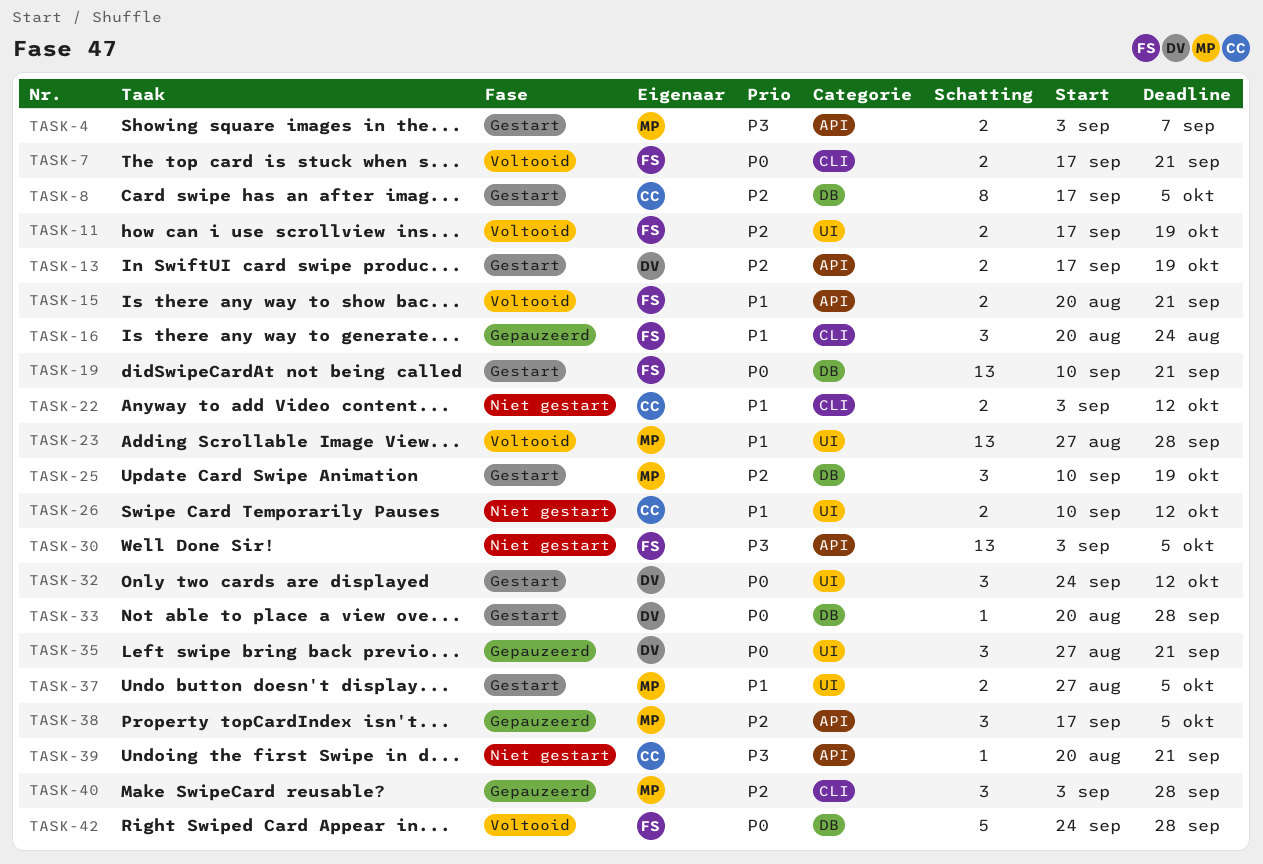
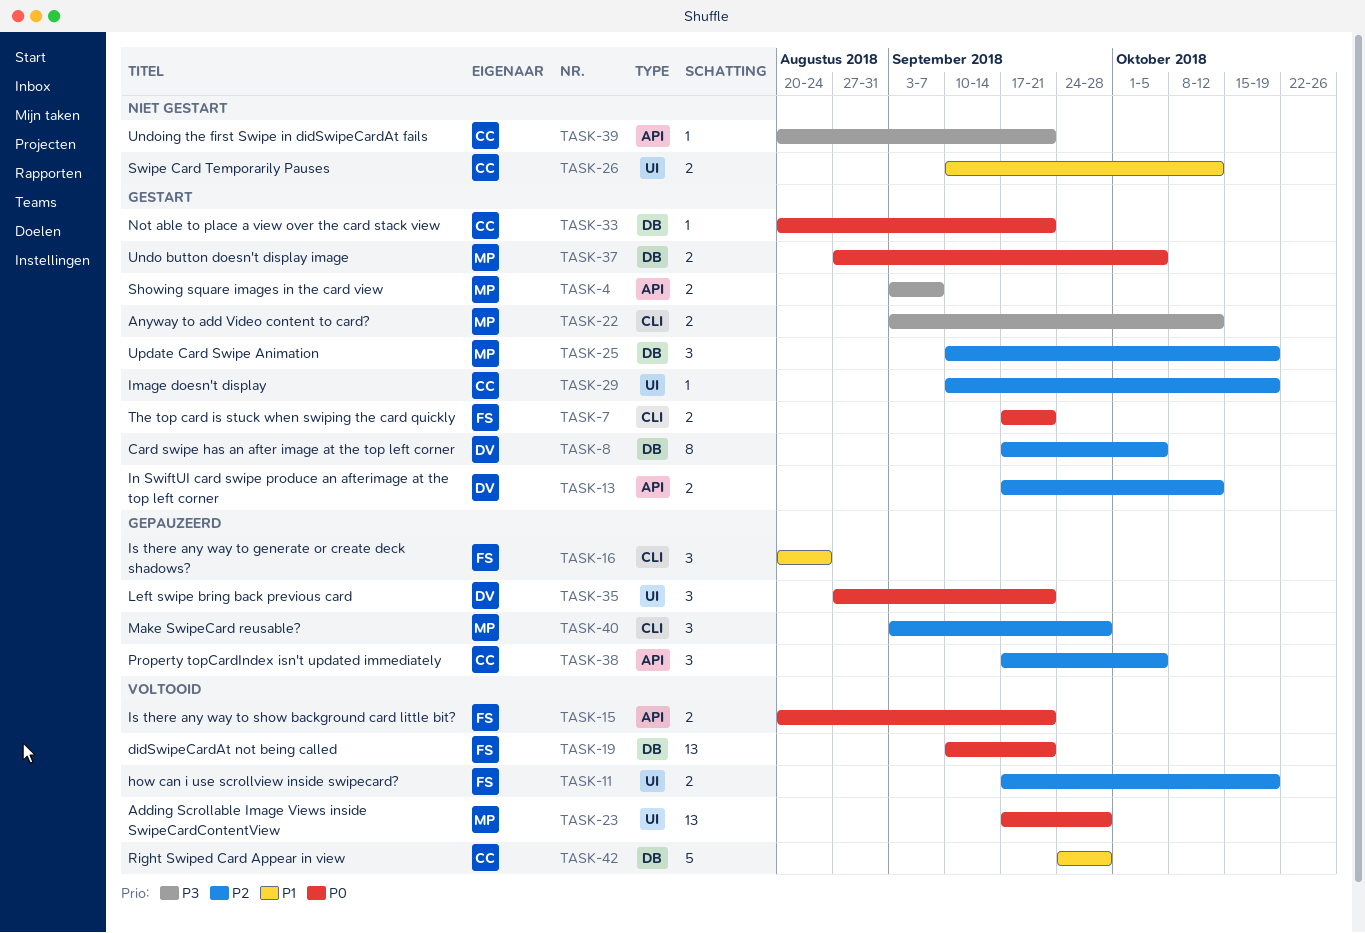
TASK-7, status: Voltooid -> Gestart
TASK-8, owner: CC -> DV
TASK-13, due: Oct 19 -> Oct 12
TASK-15, priority: P1 -> P0
TASK-19, status: Gestart -> Voltooid
TASK-22, status: Niet gestart -> Gestart
TASK-22, owner: CC -> MP
TASK-22, priority: P1 -> P3
TASK-23, priority: P1 -> P0
TASK-23, start: Aug 27 -> Sep 17
TASK-29: none -> present
TASK-30: present -> none
TASK-32: present -> none
TASK-33, owner: DV -> CC
TASK-33, due: Sep 28 -> Sep 21
TASK-37, priority: P1 -> P0
TASK-37, label: UI -> DB
TASK-38, owner: MP -> CC
TASK-42, owner: FS -> CC
TASK-42, priority: P0 -> P1

